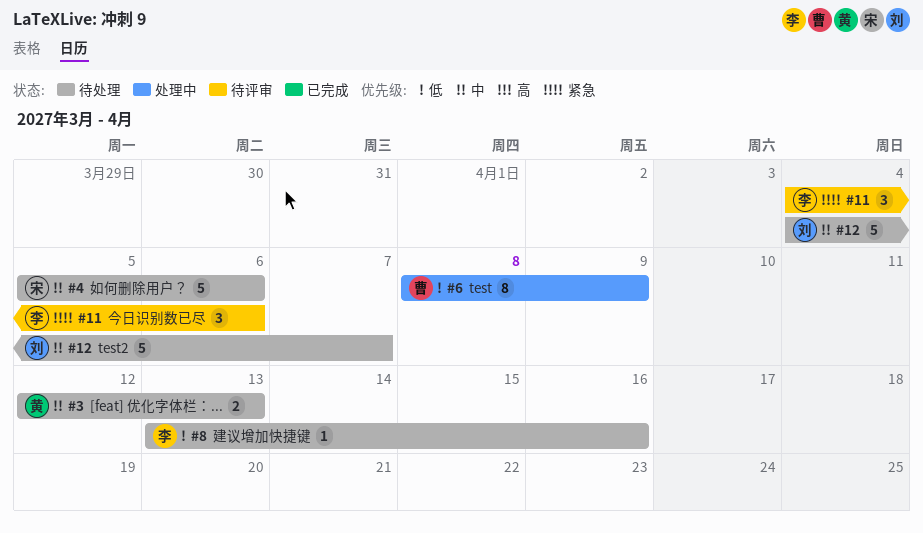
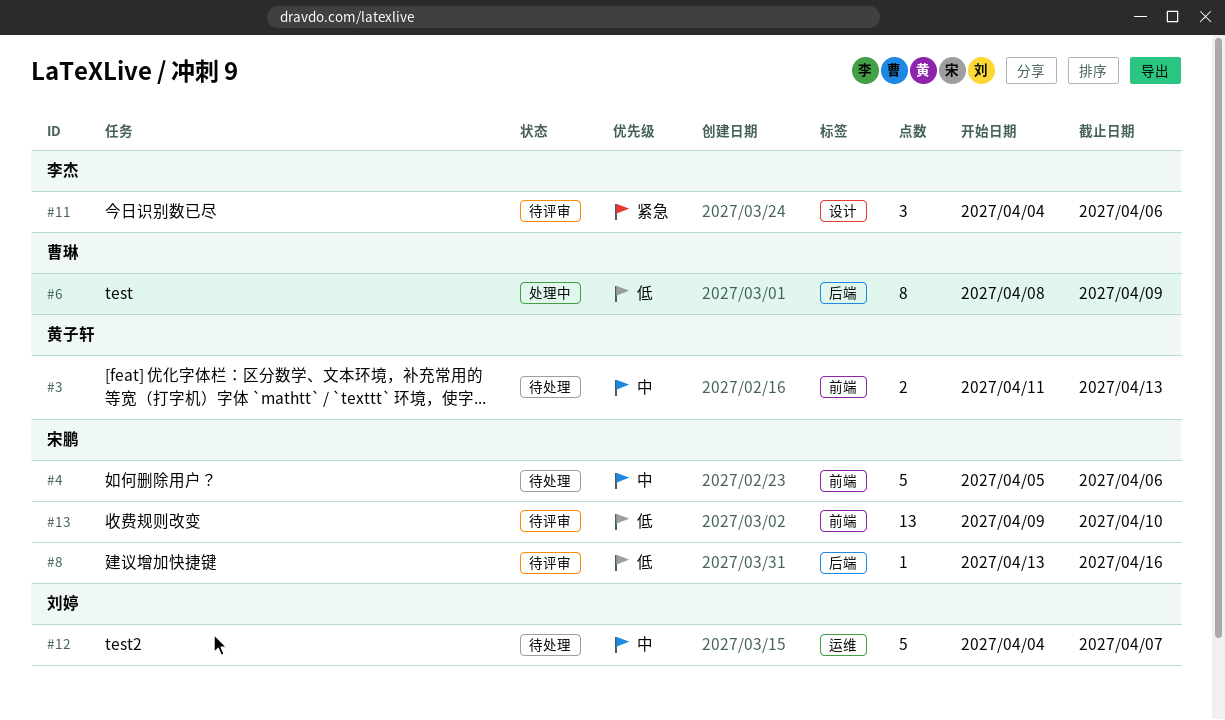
#3, start: Apr 12 -> Apr 11
#8, status: 待处理 -> 待评审
#8, owner: 李杰 -> 宋鹏
#13: none -> present

